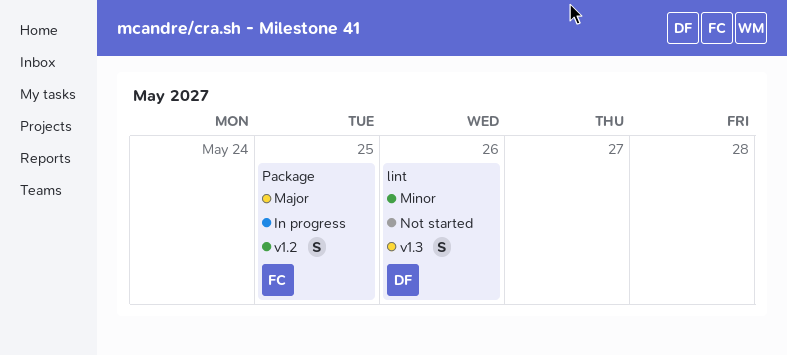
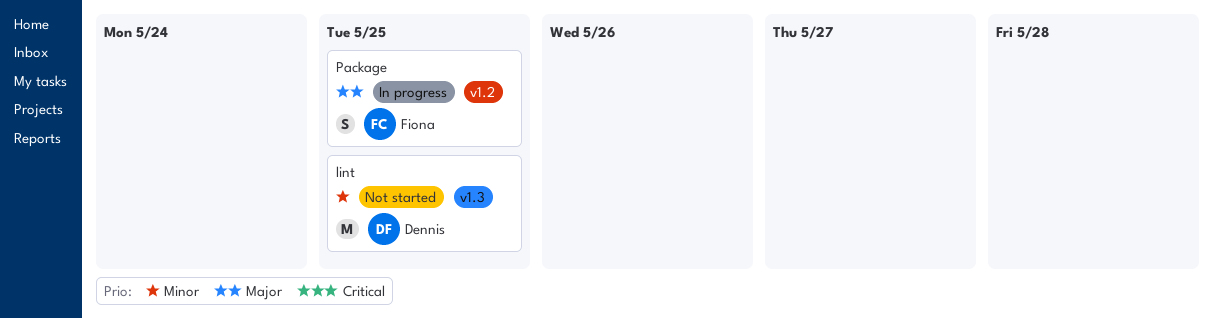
lint, estimate: S -> M
lint, due: May 26 -> May 25

